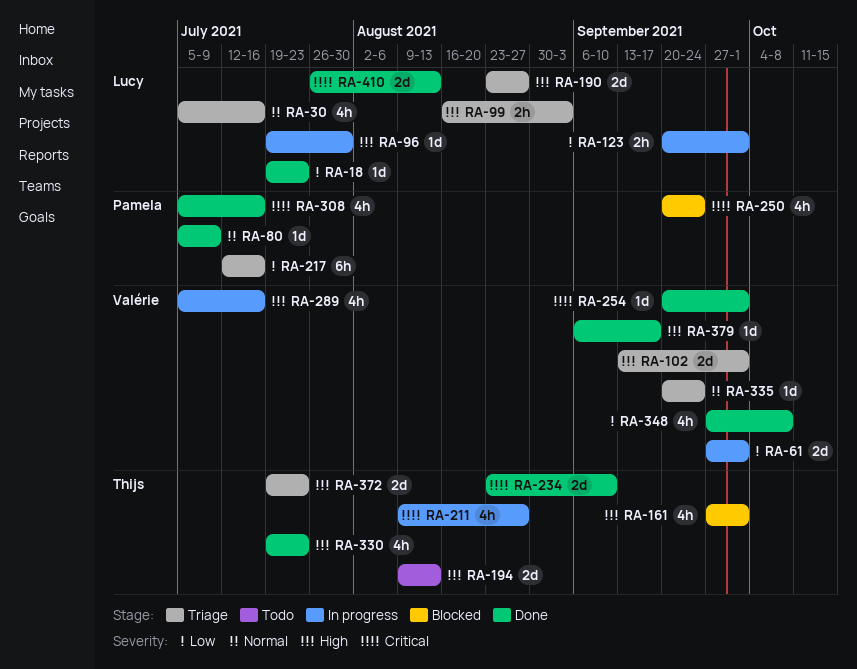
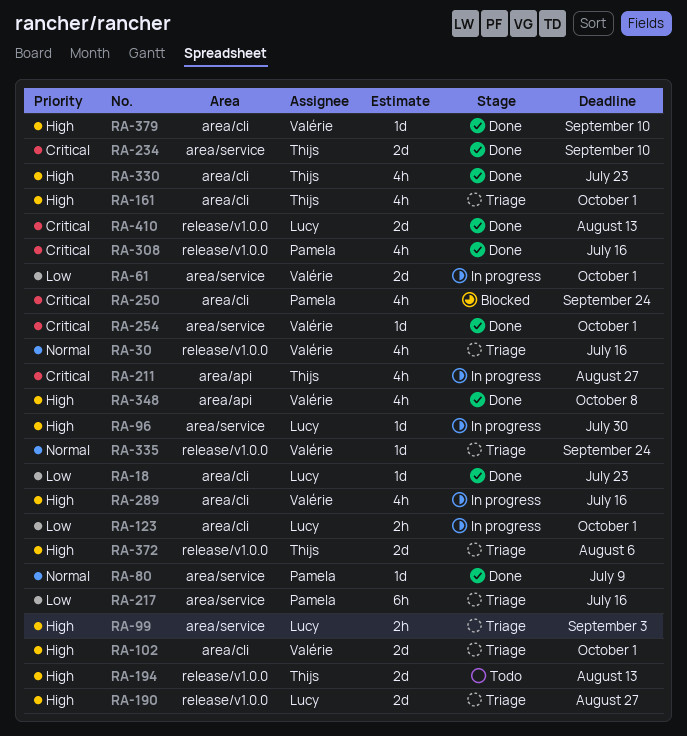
RA-30, owner: Lucy -> Valérie
RA-161, status: Blocked -> Triage
RA-348, priority: Low -> High
RA-372, due: Jul 23 -> Aug 6
RA-379, due: Sep 17 -> Sep 10

